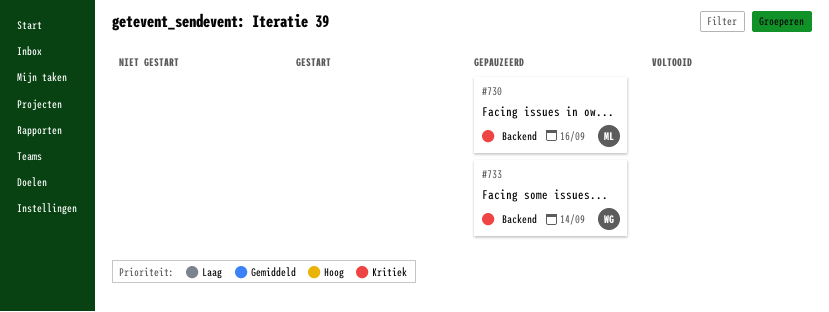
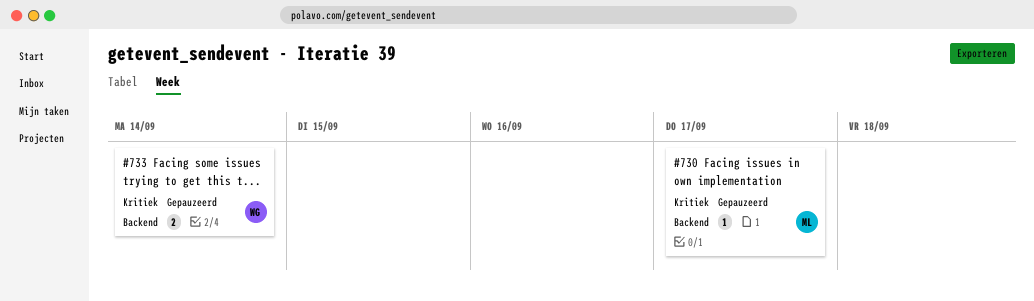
#730, due: Sep 16 -> Sep 17

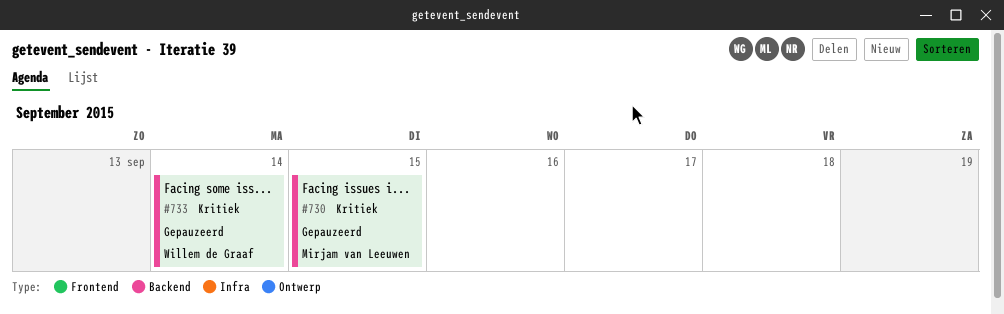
#730, due: Sep 17 -> Sep 15

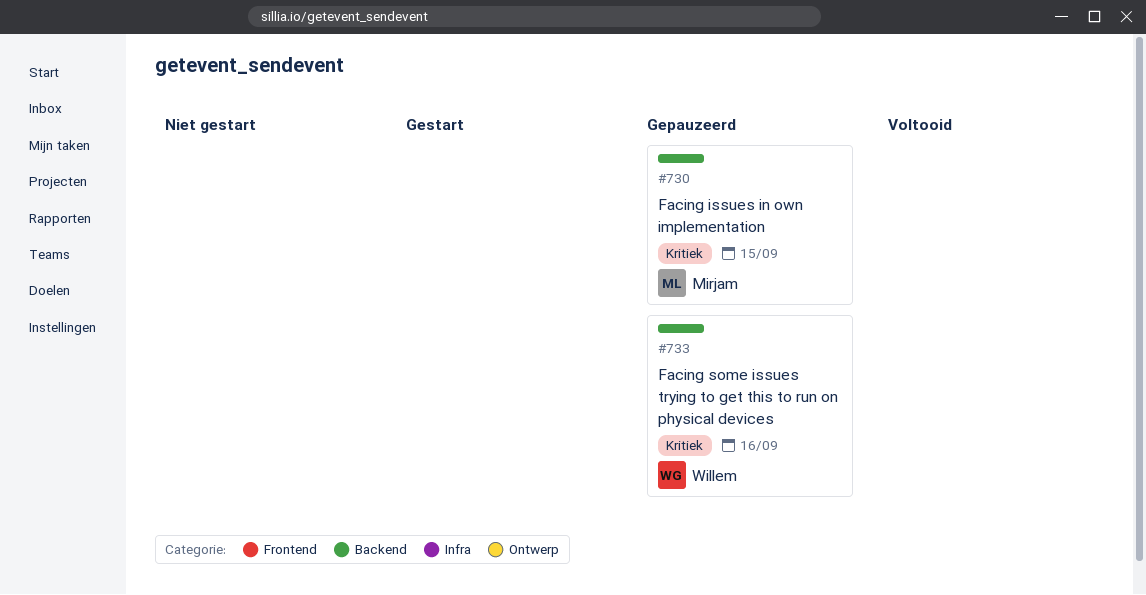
#733, due: Sep 14 -> Sep 16

